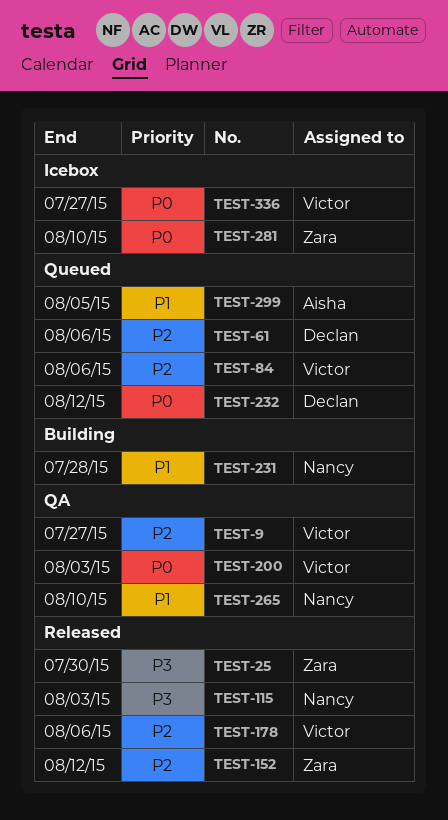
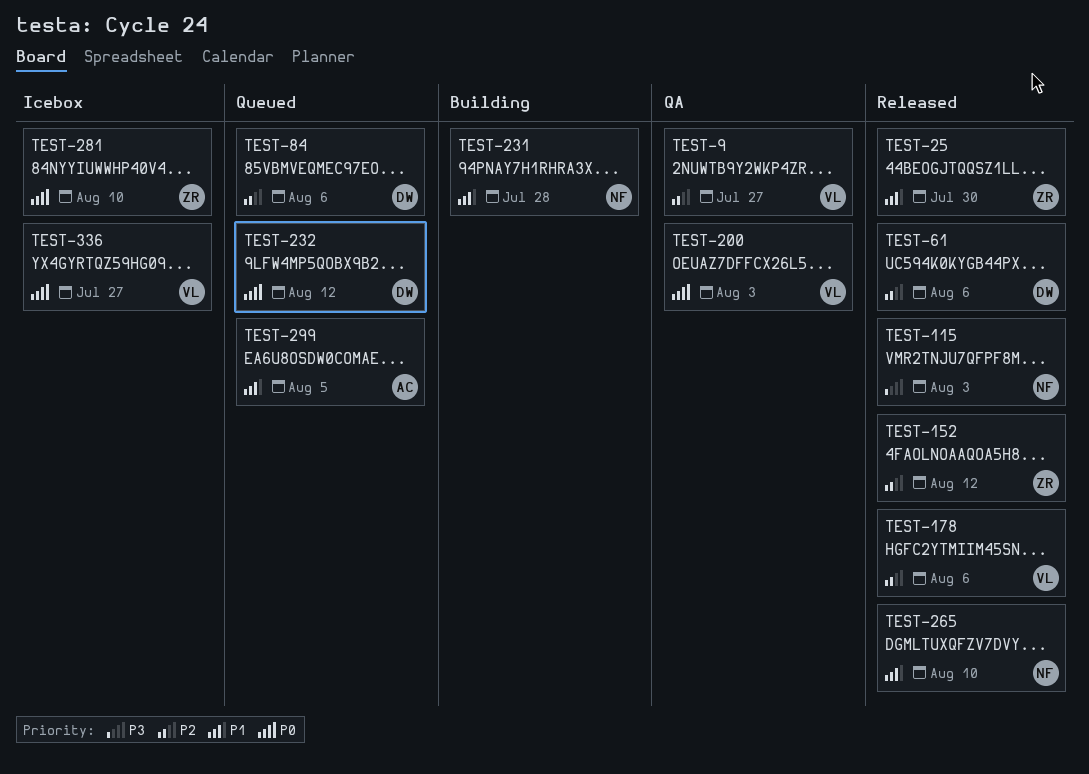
TEST-25, priority: P3 -> P1
TEST-61, status: Queued -> Released
TEST-84, owner: Victor -> Declan
TEST-265, status: QA -> Released

